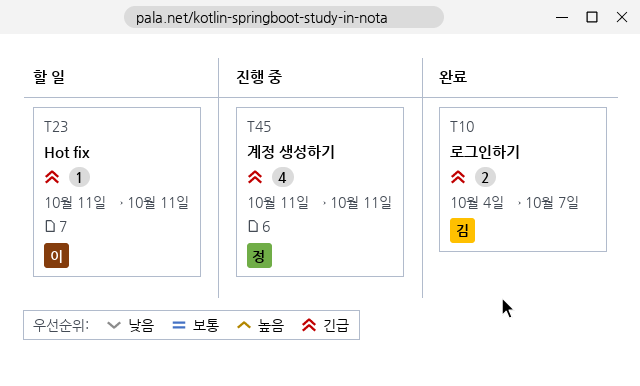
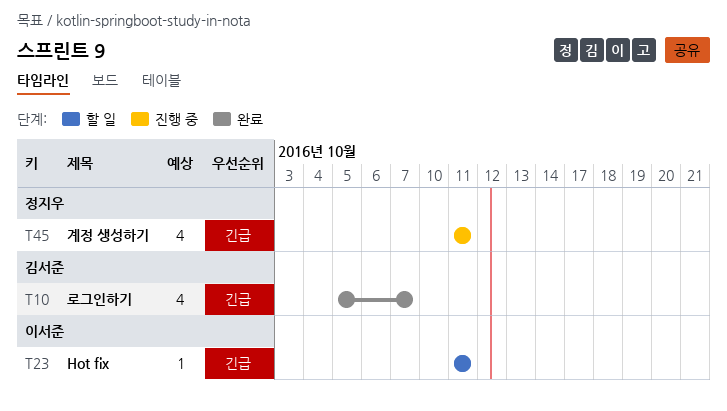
T10, estimate: 2 -> 4
T10, start: Oct 4 -> Oct 5

